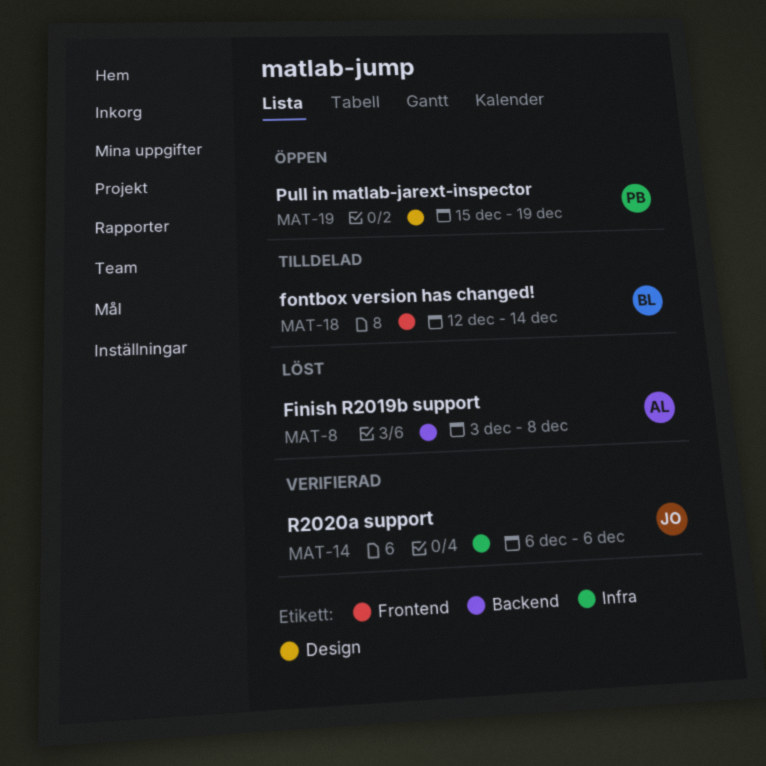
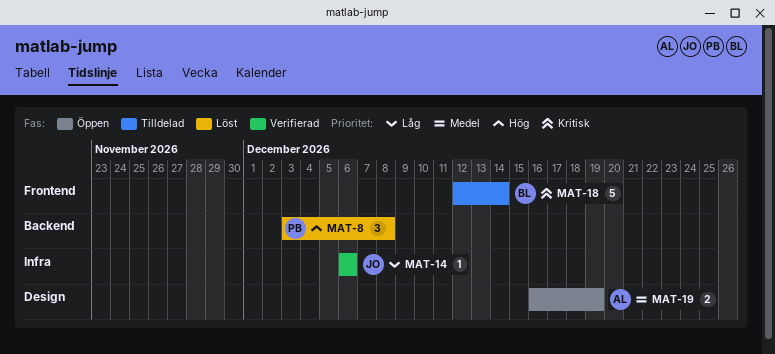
MAT-8, owner: AL -> PB
MAT-19, owner: PB -> AL
MAT-19, start: Dec 15 -> Dec 16

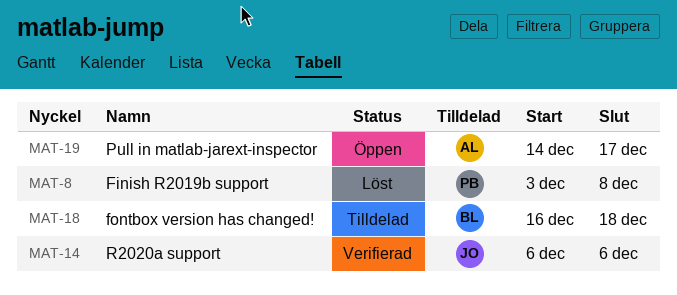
MAT-18, start: Dec 12 -> Dec 16
MAT-18, due: Dec 14 -> Dec 18
MAT-19, start: Dec 16 -> Dec 14
MAT-19, due: Dec 19 -> Dec 17

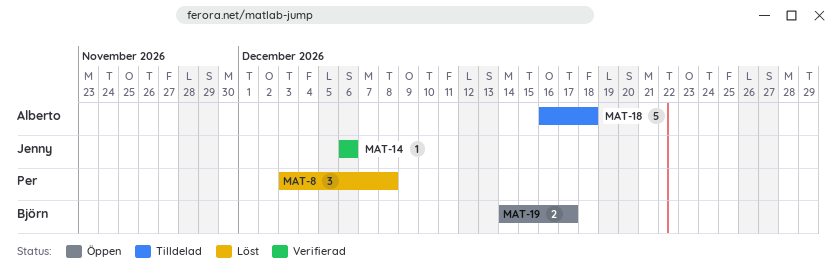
MAT-18, owner: Björn -> Alberto
MAT-19, owner: Alberto -> Björn

